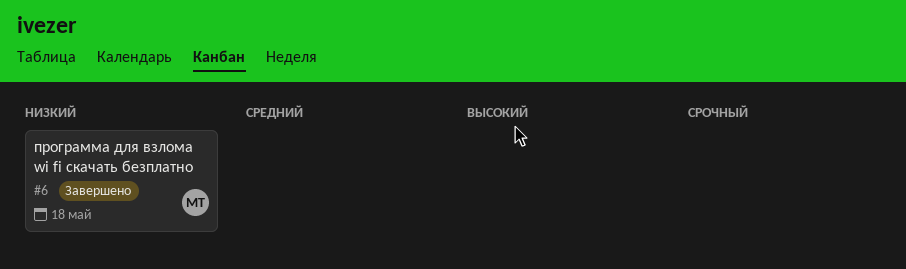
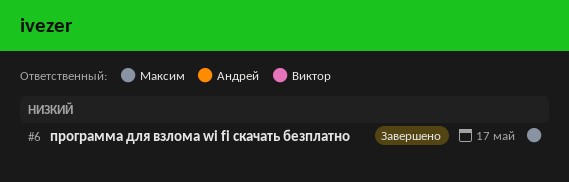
#6, due: May 18 -> May 17

